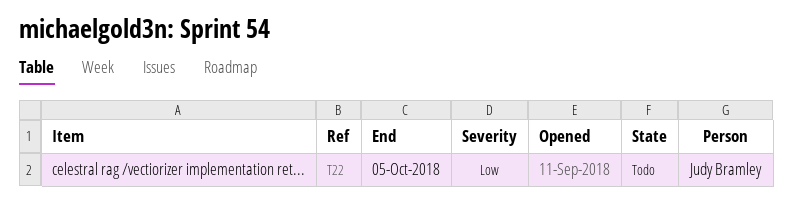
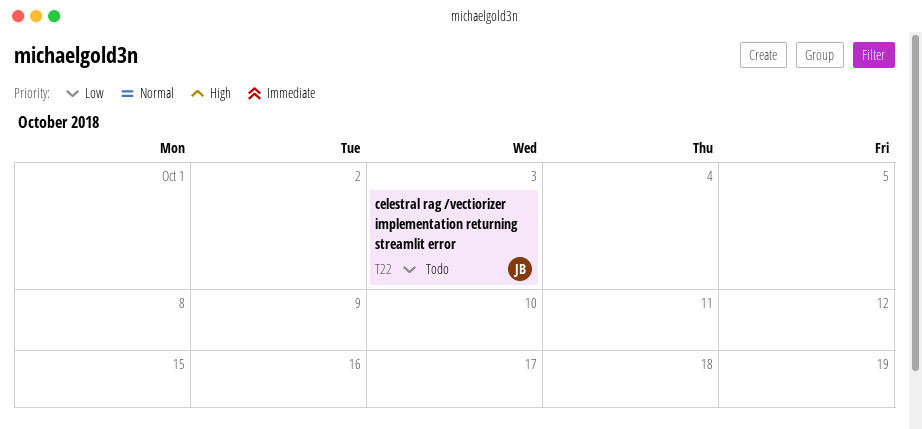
T22, due: Oct 5 -> Oct 3

